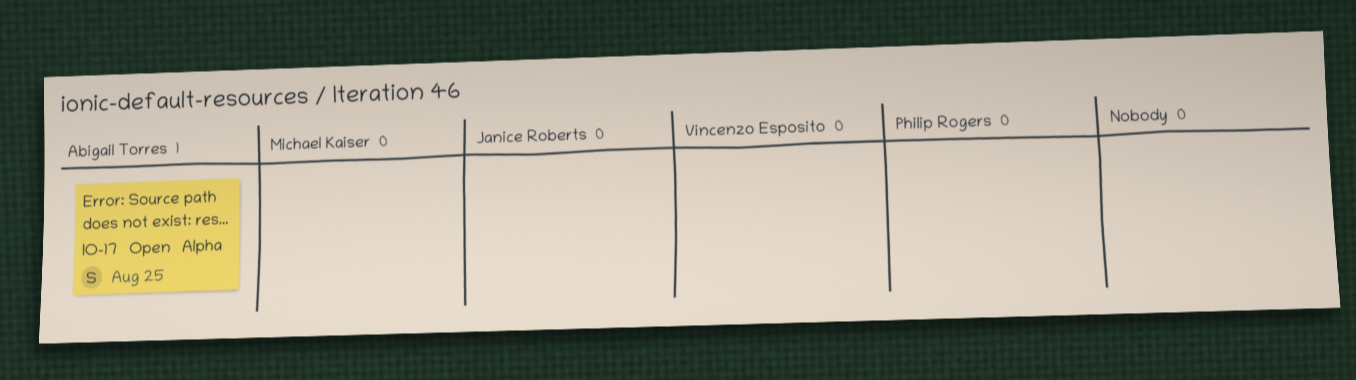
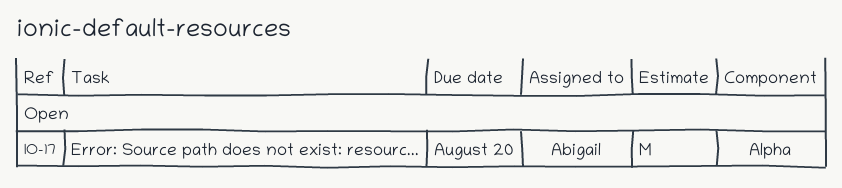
IO-17, estimate: S -> M
IO-17, due: Aug 25 -> Aug 20

